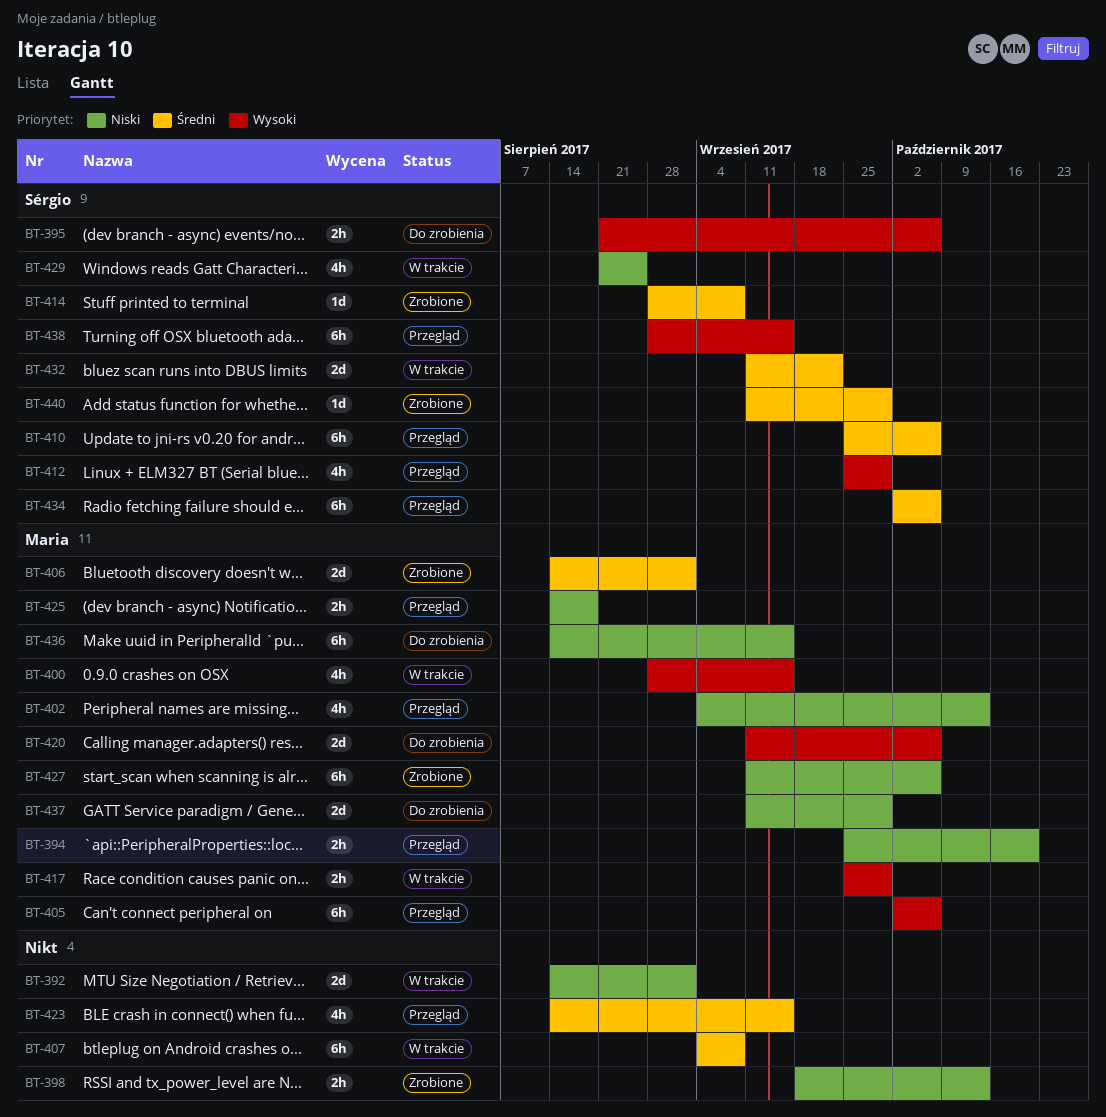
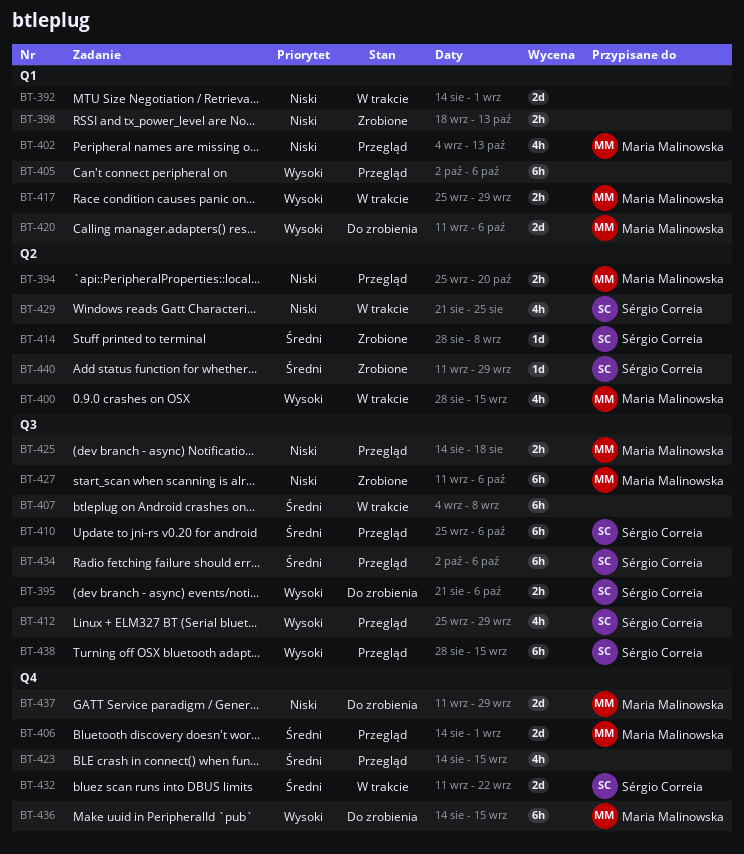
BT-405, owner: Maria Malinowska -> none
BT-406, status: Zrobione -> Przegląd
BT-436, priority: Niski -> Wysoki

